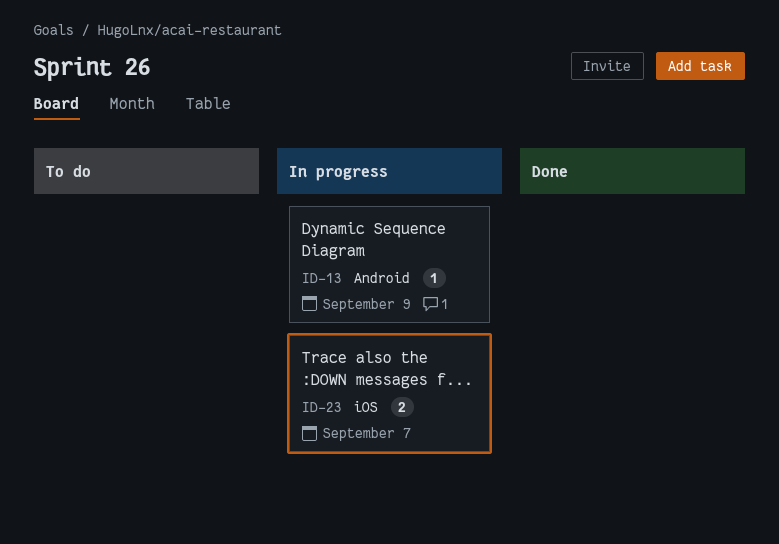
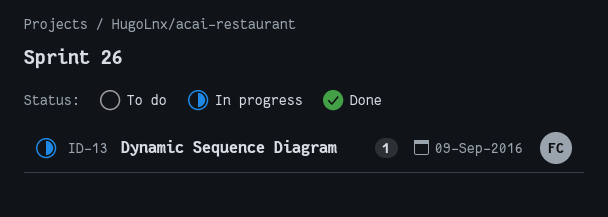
ID-23: present -> none

